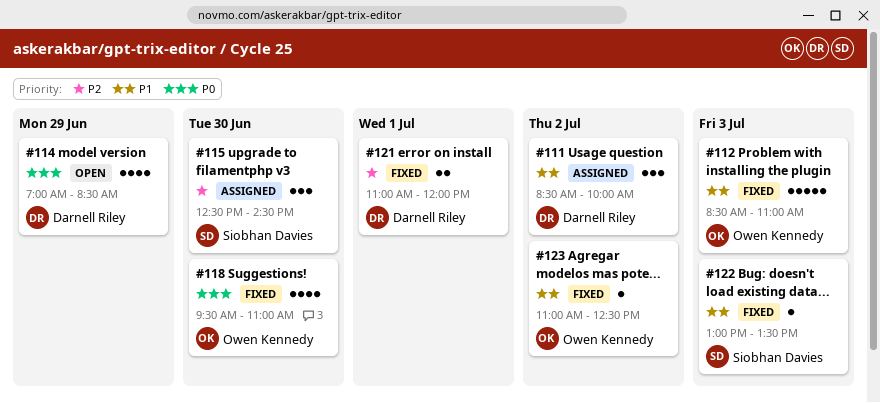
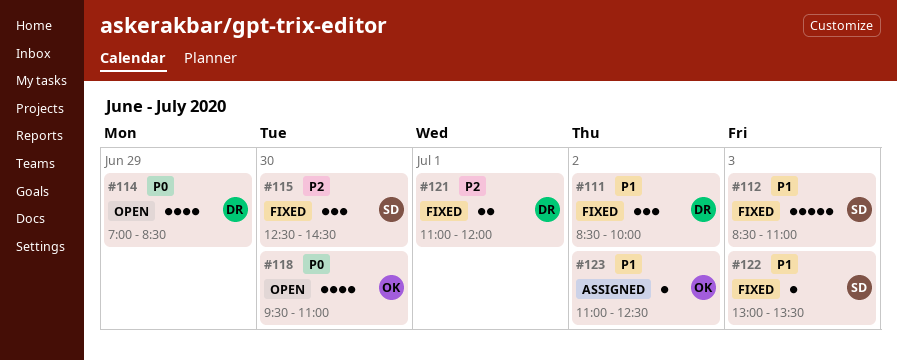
#111, status: Assigned -> Fixed
#112, owner: Owen Kennedy -> Siobhan Davies
#115, status: Assigned -> Fixed
#118, status: Fixed -> Open
#123, status: Fixed -> Assigned

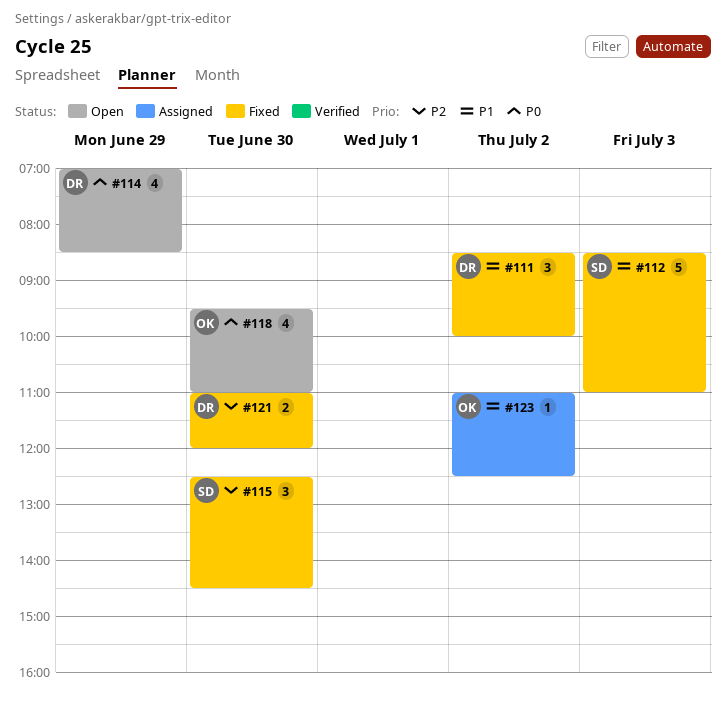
#121, day: Jul 1 -> Jun 30
#122: present -> none

